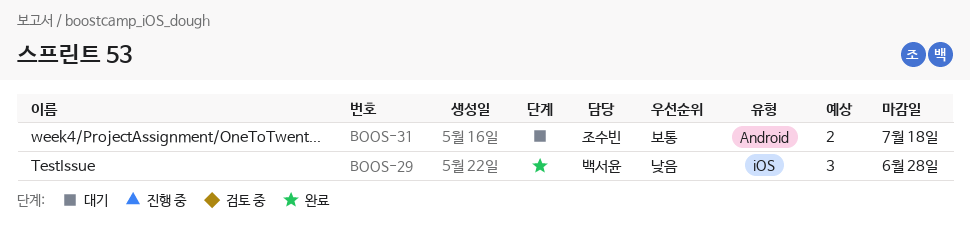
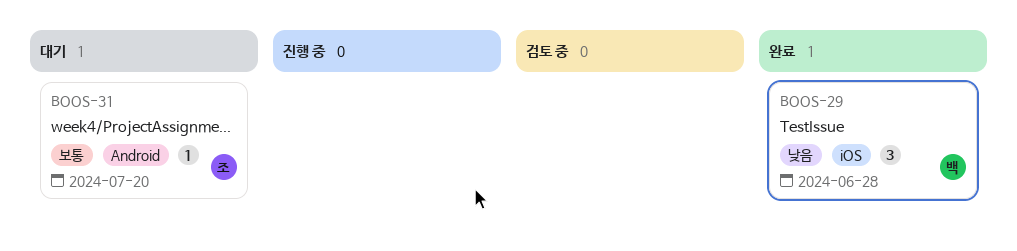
BOOS-31, estimate: 2 -> 1
BOOS-31, due: Jul 18 -> Jul 20

